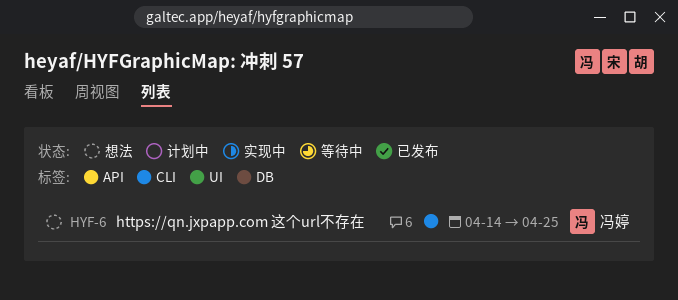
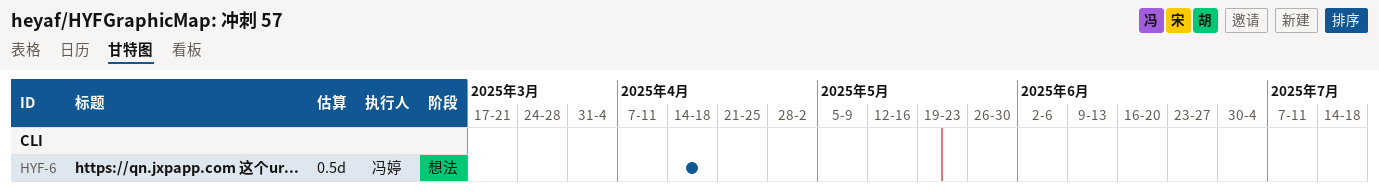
HYF-6, due: Apr 25 -> Apr 18

